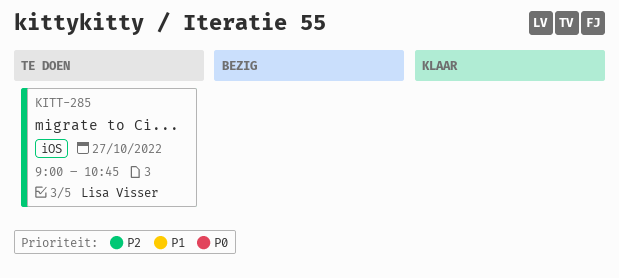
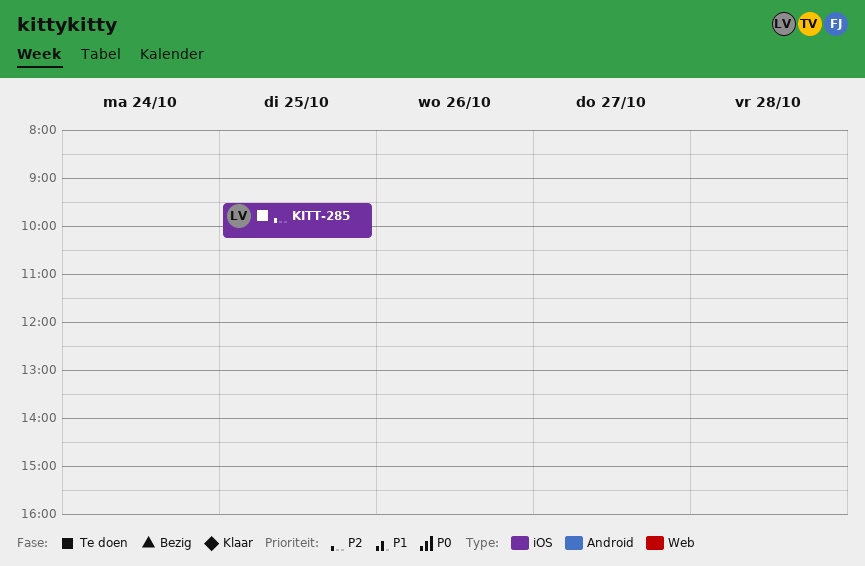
KITT-285, day: Oct 27 -> Oct 25
KITT-285, begins: 09:00 -> 09:30
KITT-285, ends: 10:45 -> 10:15

